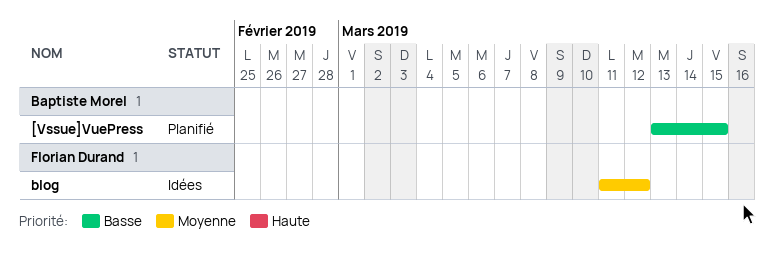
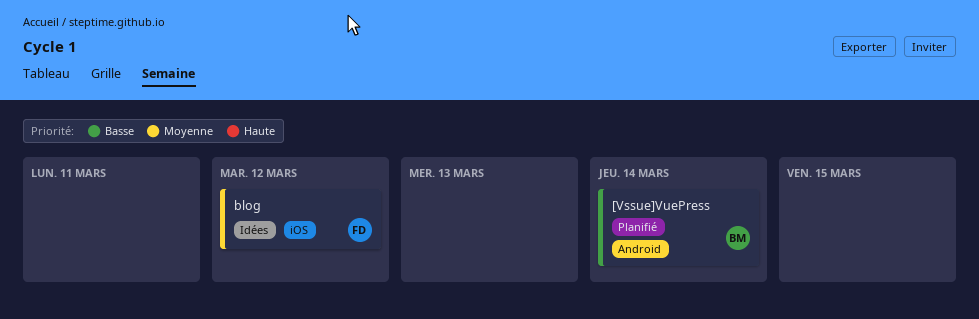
[Vssue]VuePress, due: Mar 15 -> Mar 14

